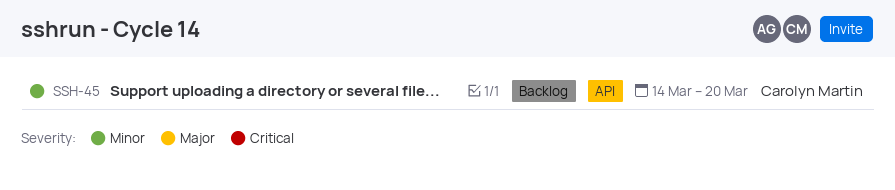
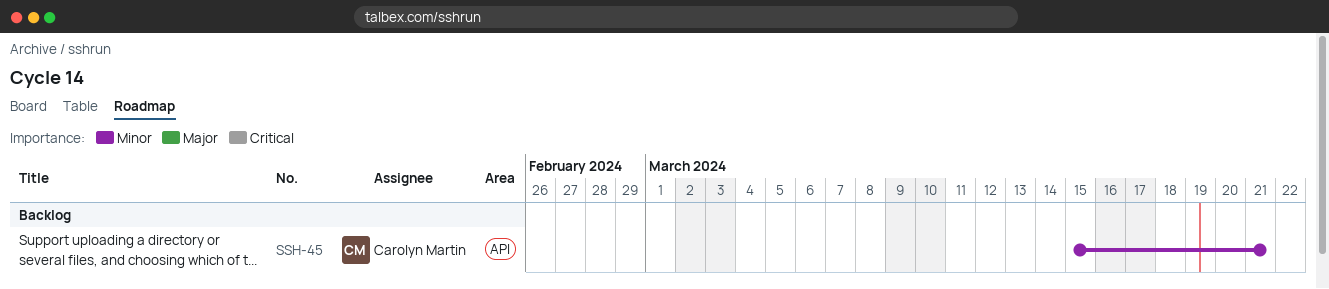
SSH-45, start: Mar 14 -> Mar 15
SSH-45, due: Mar 20 -> Mar 21

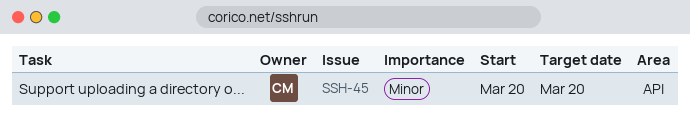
SSH-45, start: Mar 15 -> Mar 20
SSH-45, due: Mar 21 -> Mar 20

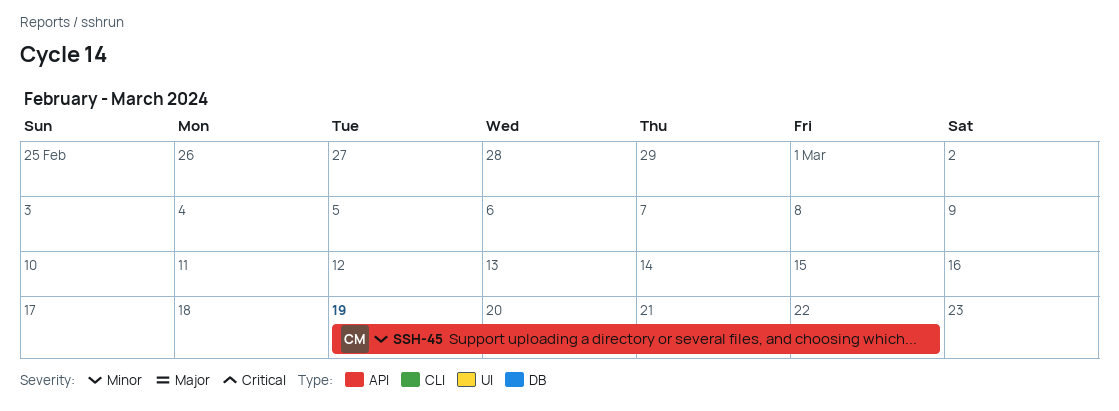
SSH-45, start: Mar 20 -> Mar 19
SSH-45, due: Mar 20 -> Mar 22

